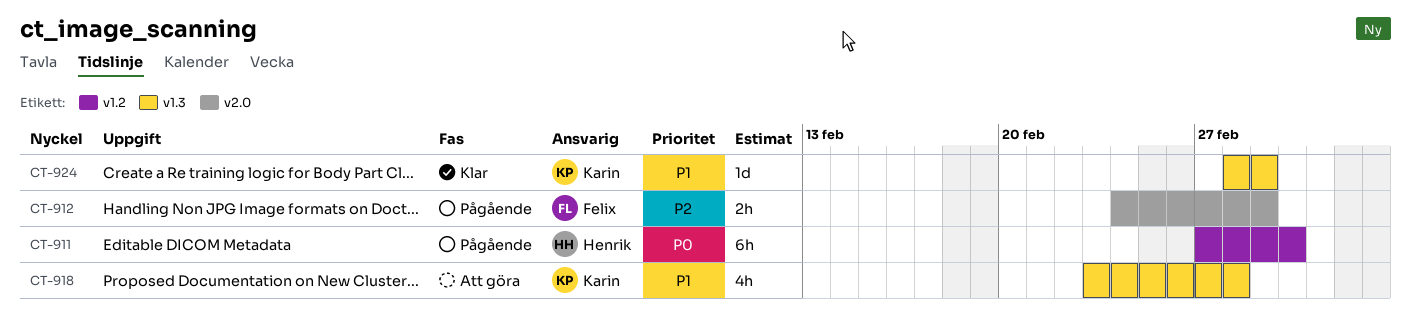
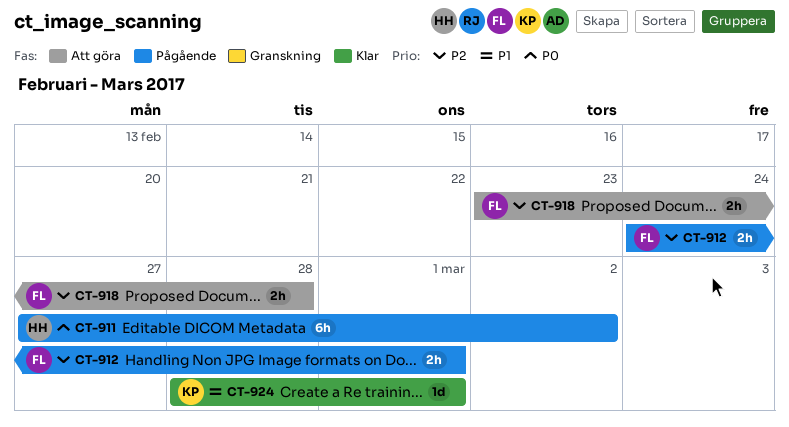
CT-918, owner: Karin -> Felix
CT-918, priority: P1 -> P2
CT-918, estimate: 4h -> 2h

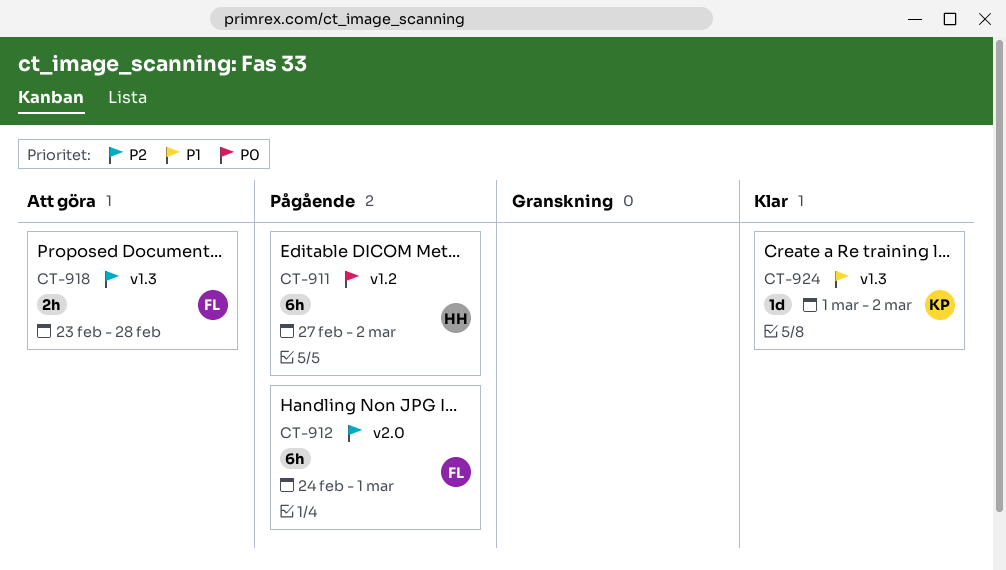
CT-912, estimate: 2h -> 6h
CT-924, start: Feb 28 -> Mar 1
CT-924, due: Mar 1 -> Mar 2

